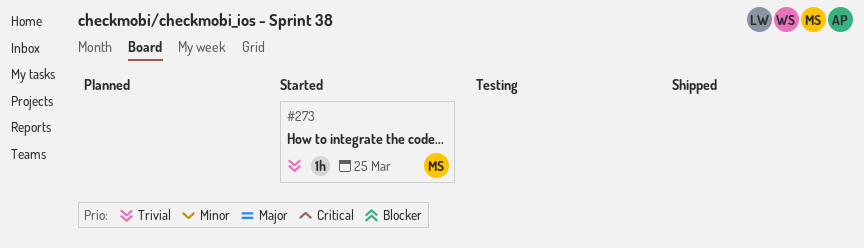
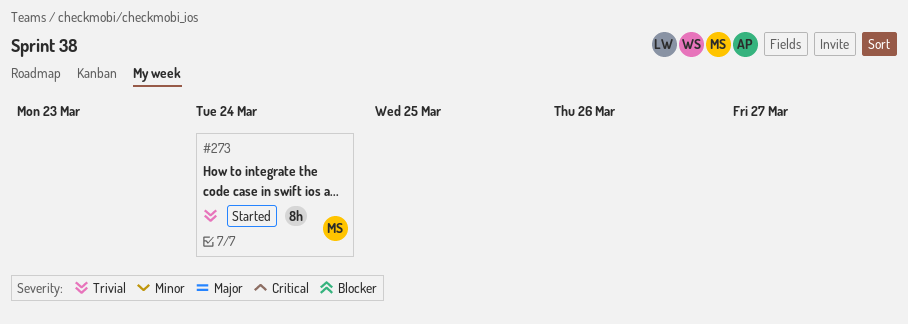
#273, estimate: 1h -> 8h
#273, due: Mar 25 -> Mar 24

